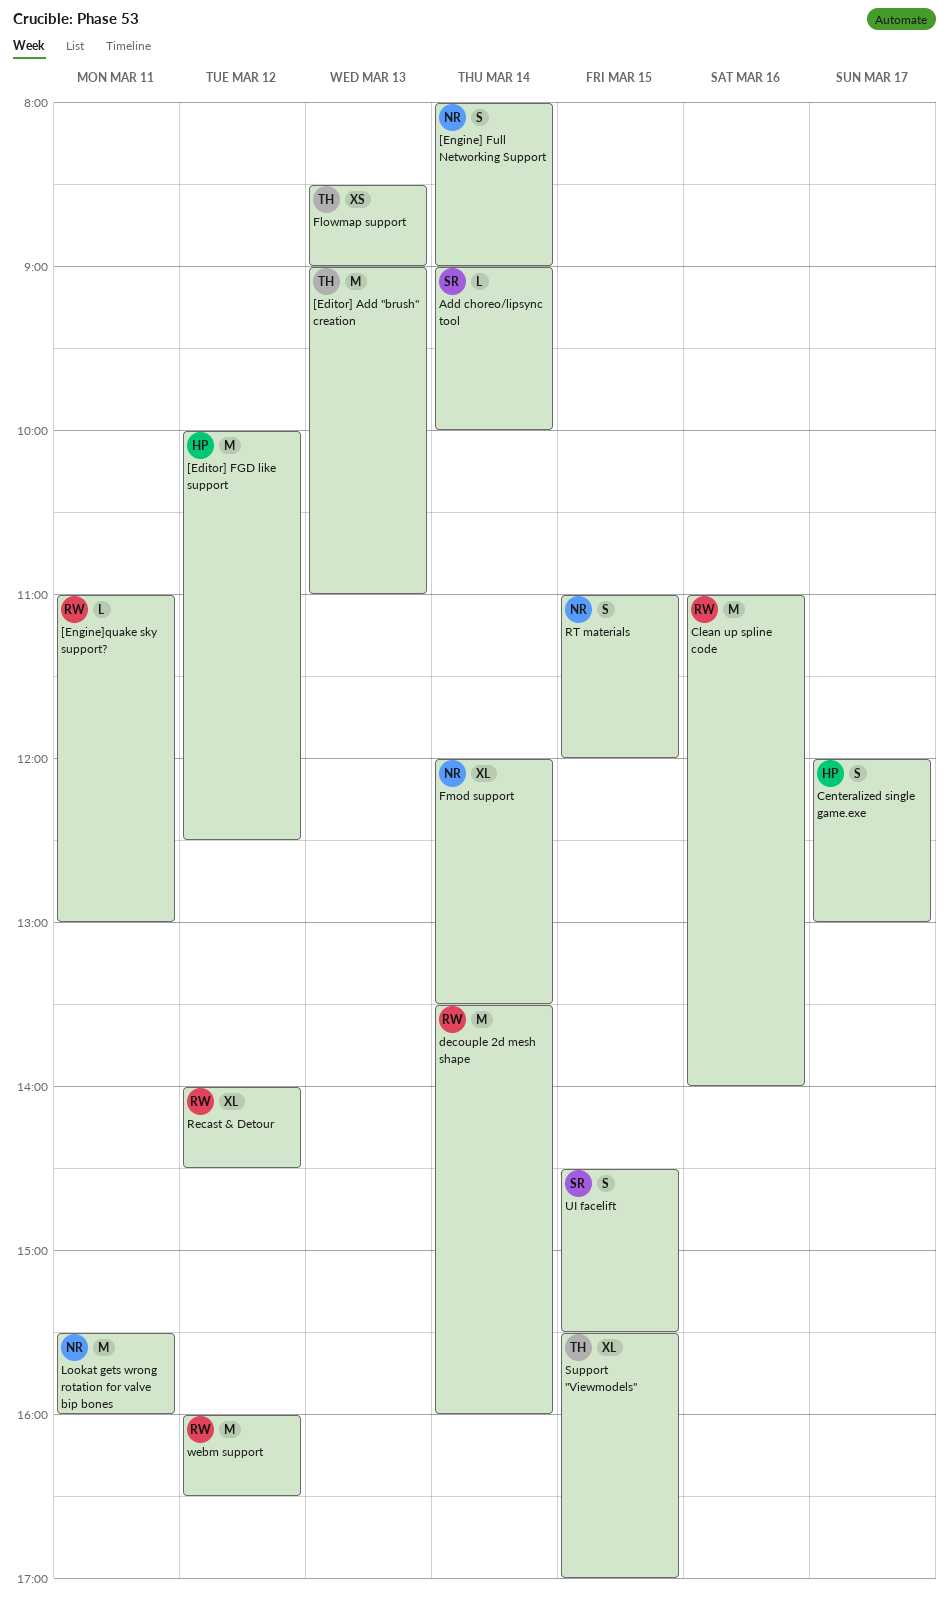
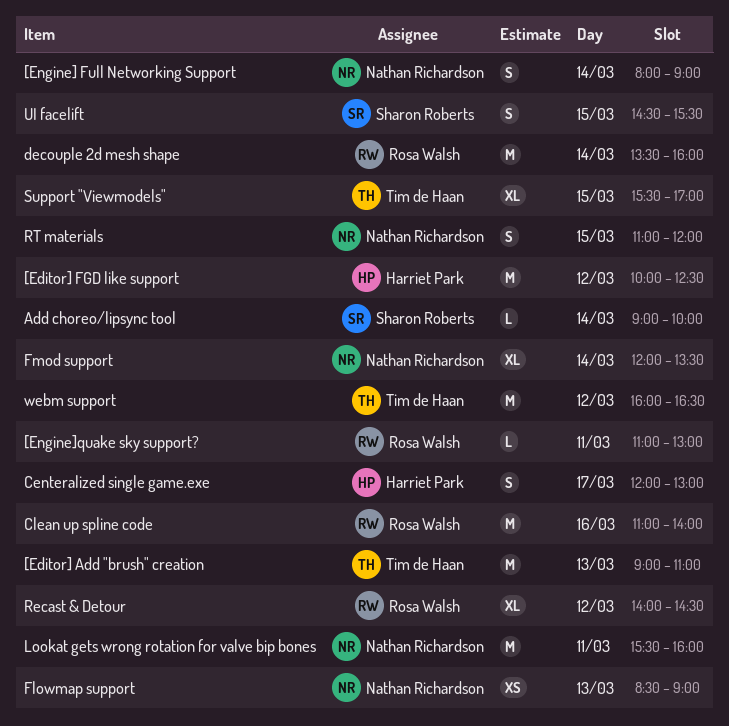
Flowmap support, owner: Tim de Haan -> Nathan Richardson
webm support, owner: Rosa Walsh -> Tim de Haan

